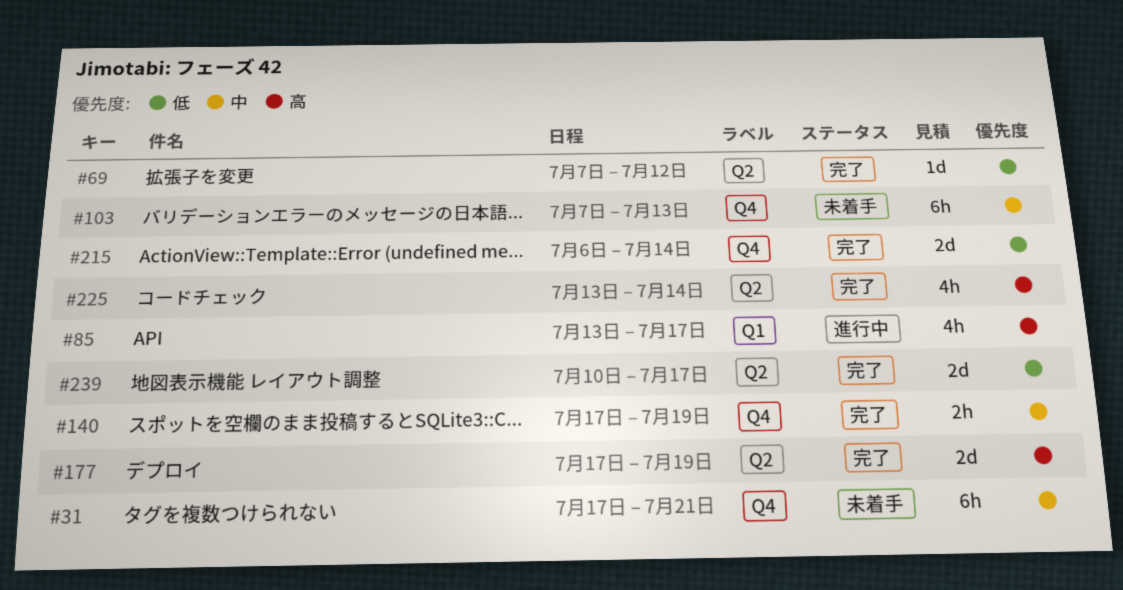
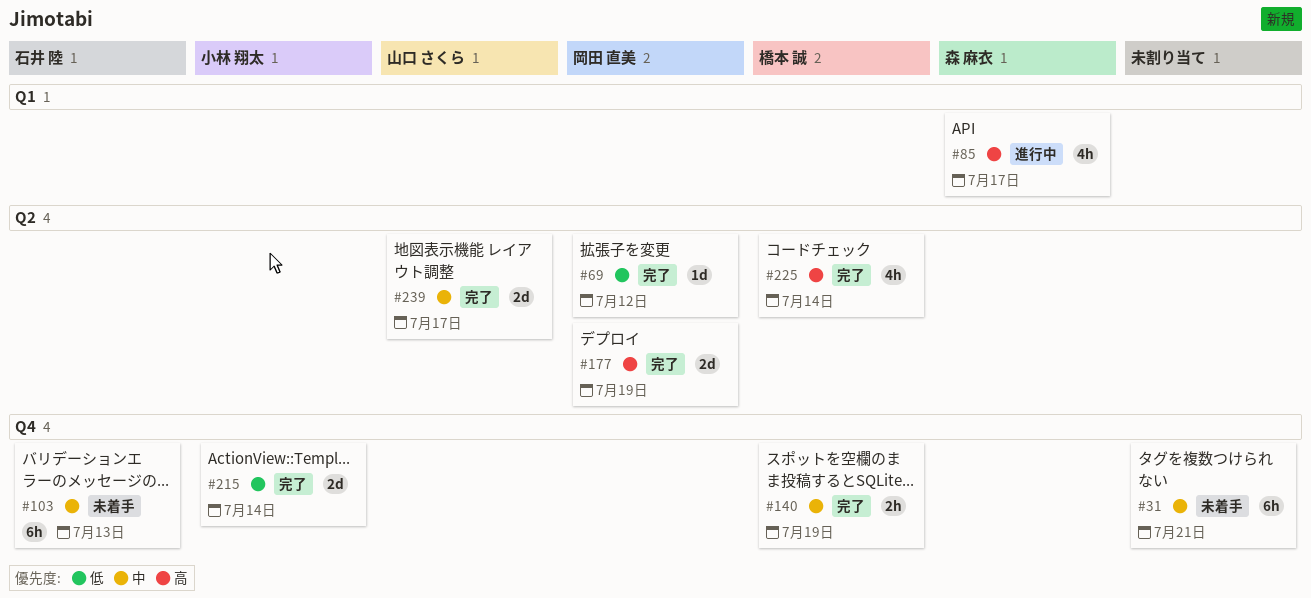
#239, priority: 低 -> 中

